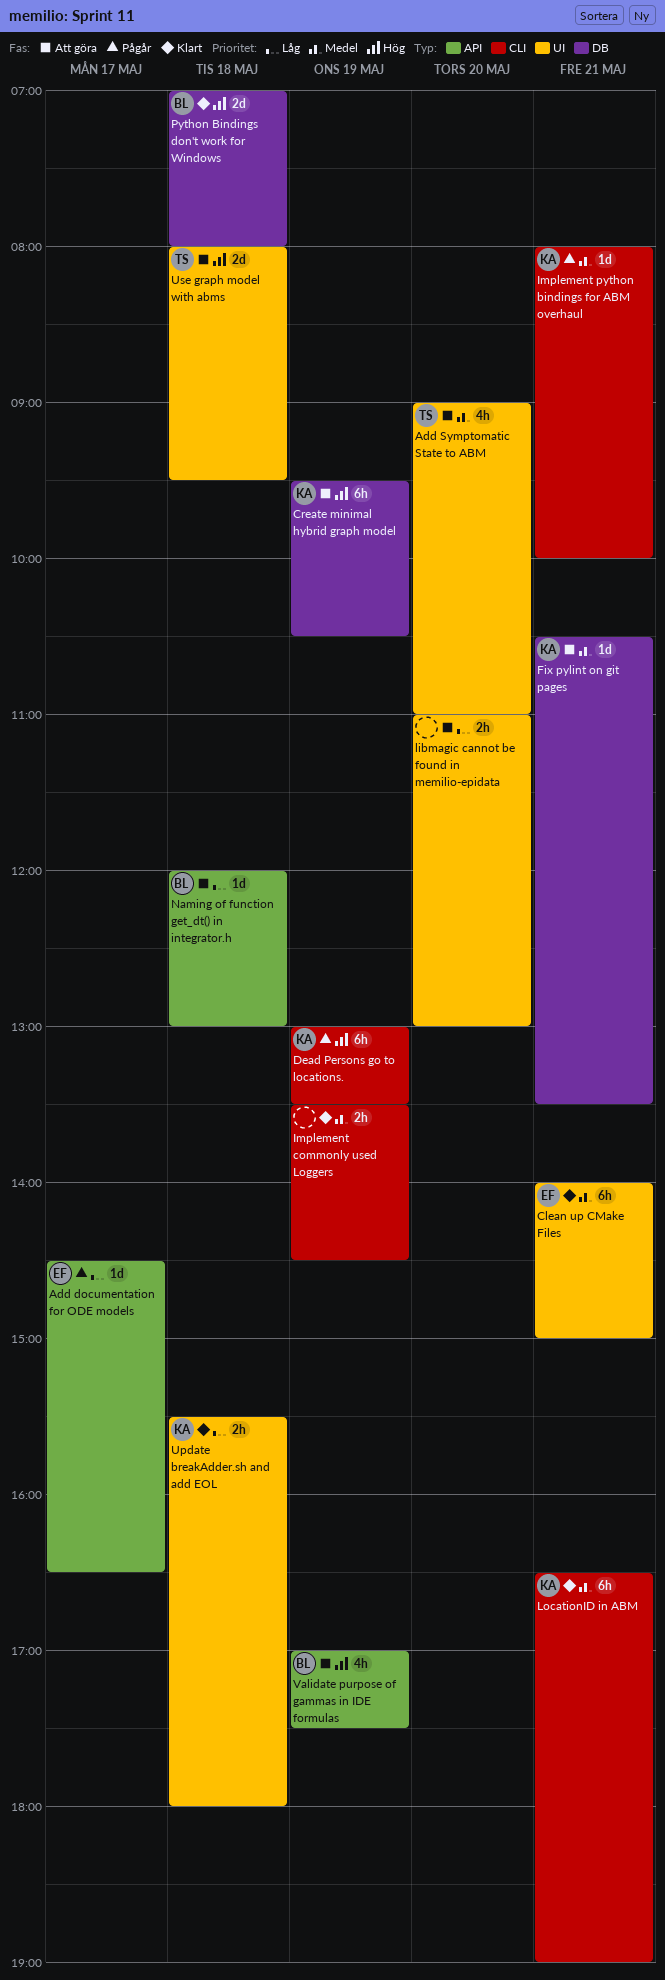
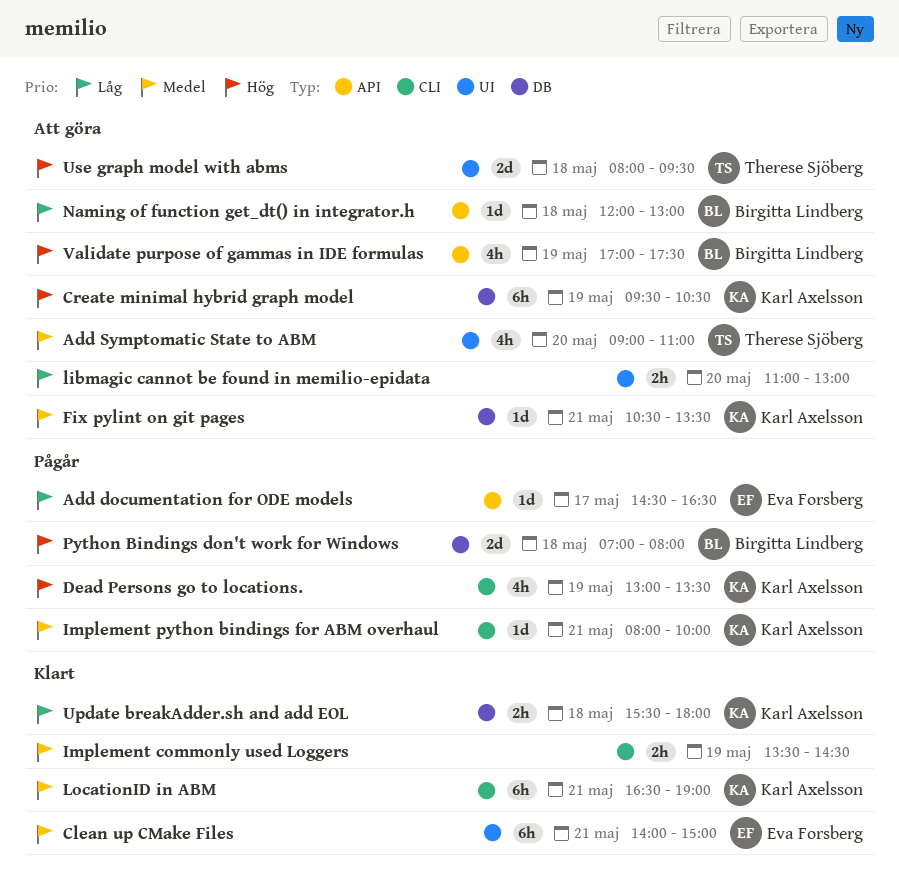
Dead Persons go to locations., estimate: 6h -> 4h
Python Bindings don't work for Windows, status: Klart -> Pågår
Update breakAdder.sh and add EOL, label: UI -> DB

